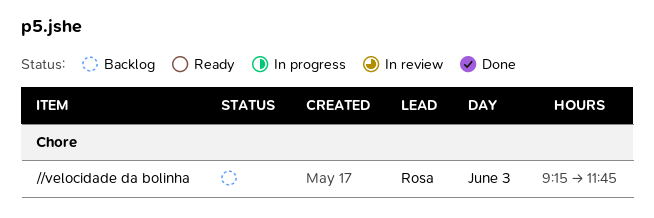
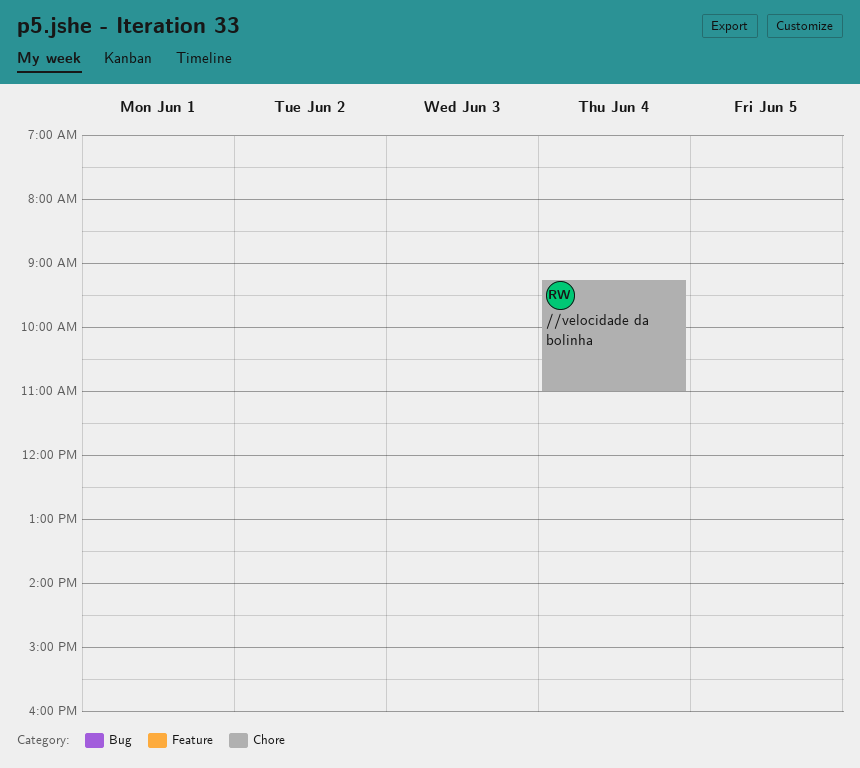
//velocidade da bolinha, day: Jun 3 -> Jun 4
//velocidade da bolinha, ends: 11:45 -> 11:00

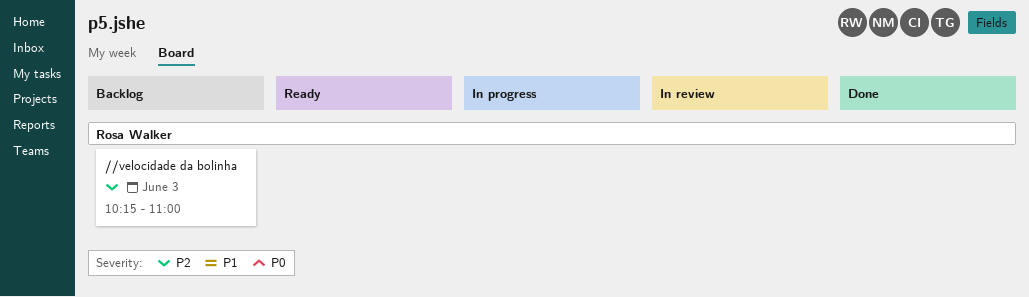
//velocidade da bolinha, day: Jun 4 -> Jun 3
//velocidade da bolinha, begins: 09:15 -> 10:15

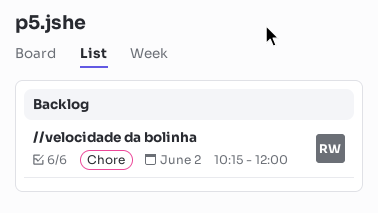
//velocidade da bolinha, day: Jun 3 -> Jun 2
//velocidade da bolinha, ends: 11:00 -> 12:00

